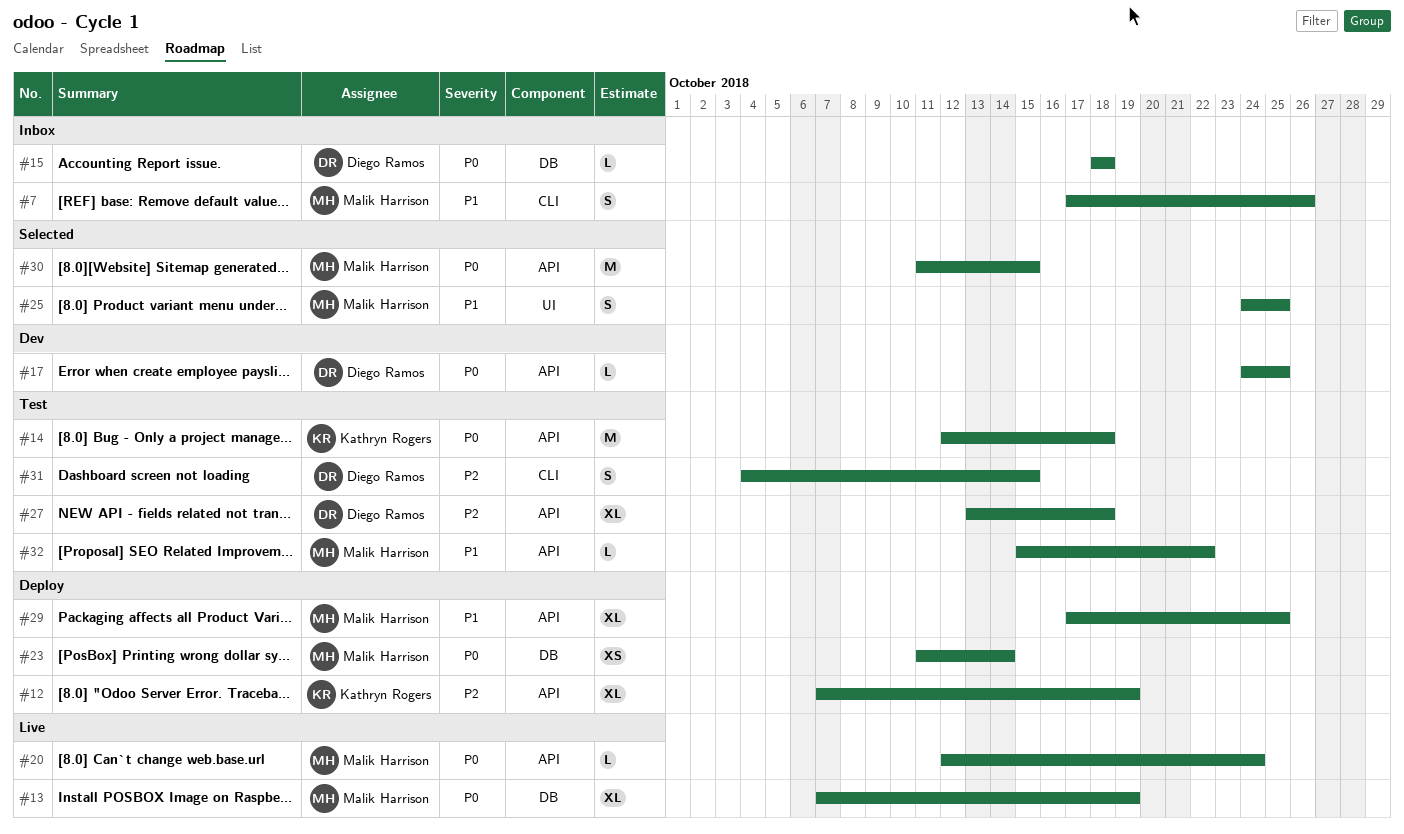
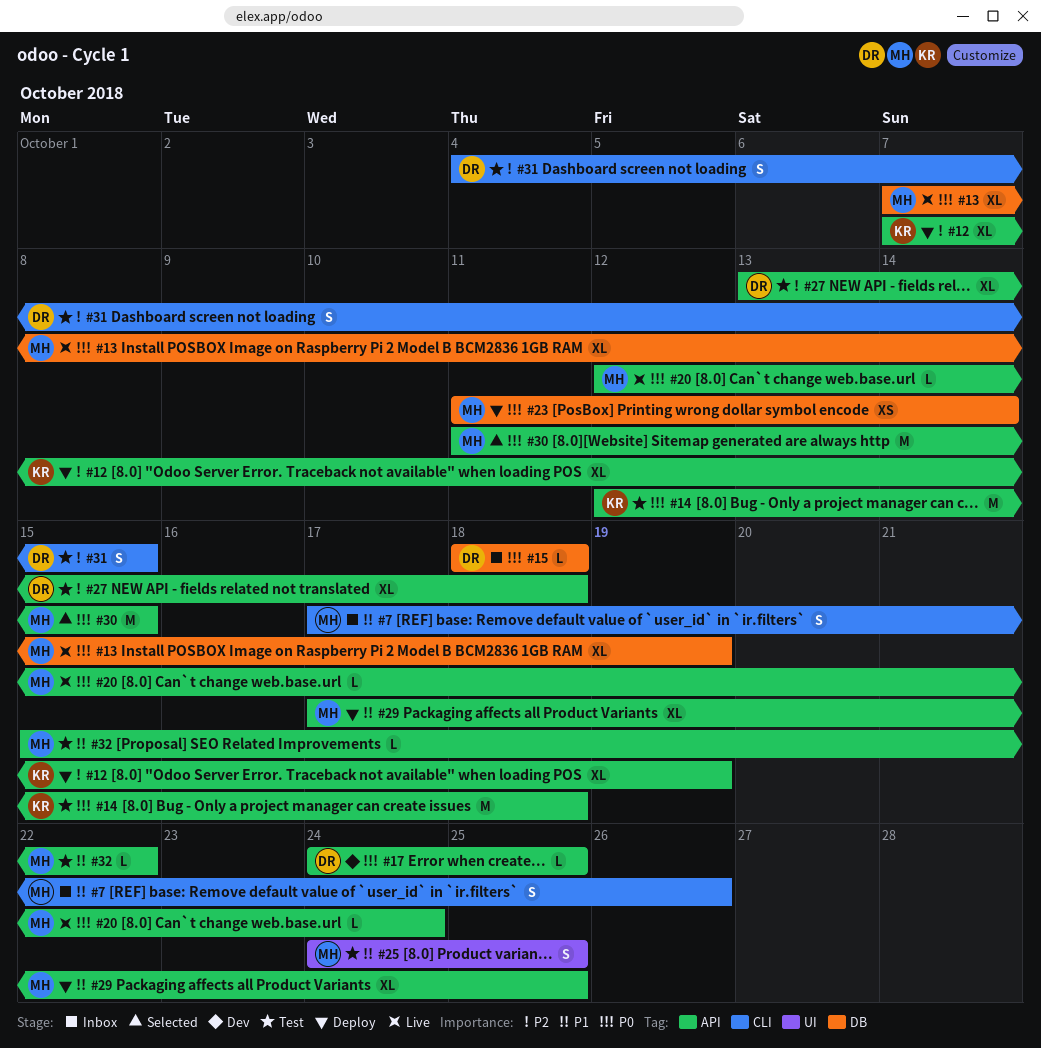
#25, status: Selected -> Test

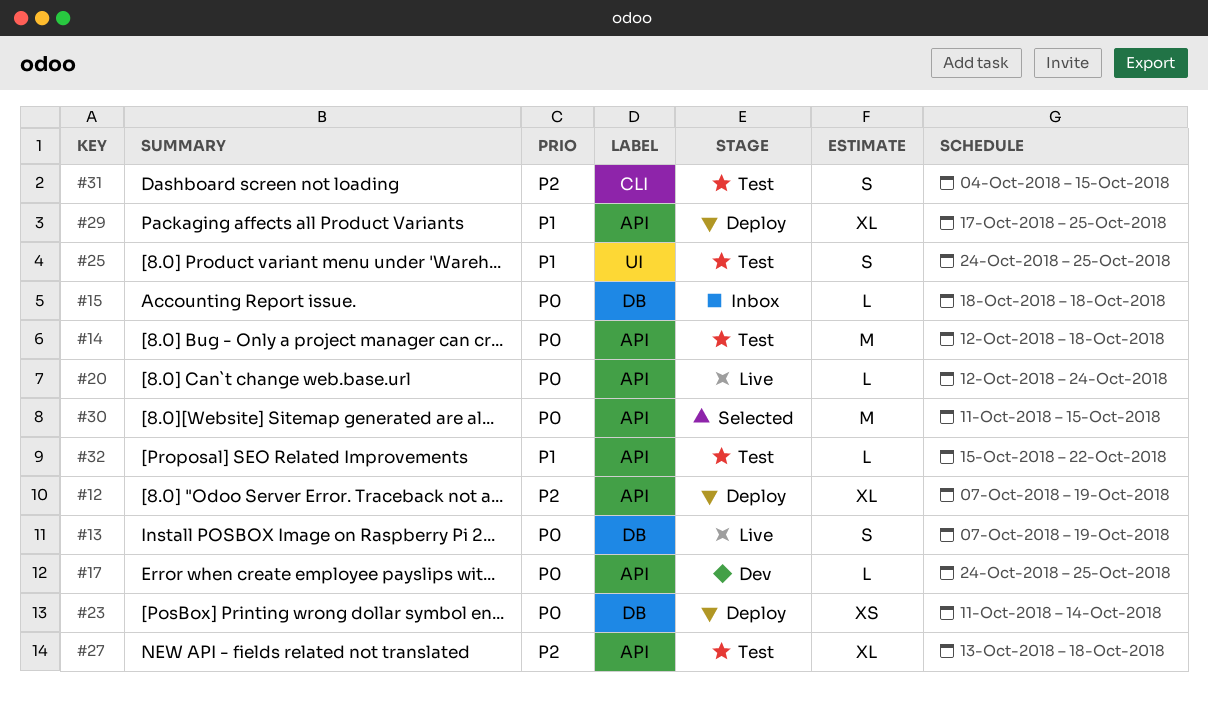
#7: present -> none
#13, estimate: XL -> S

